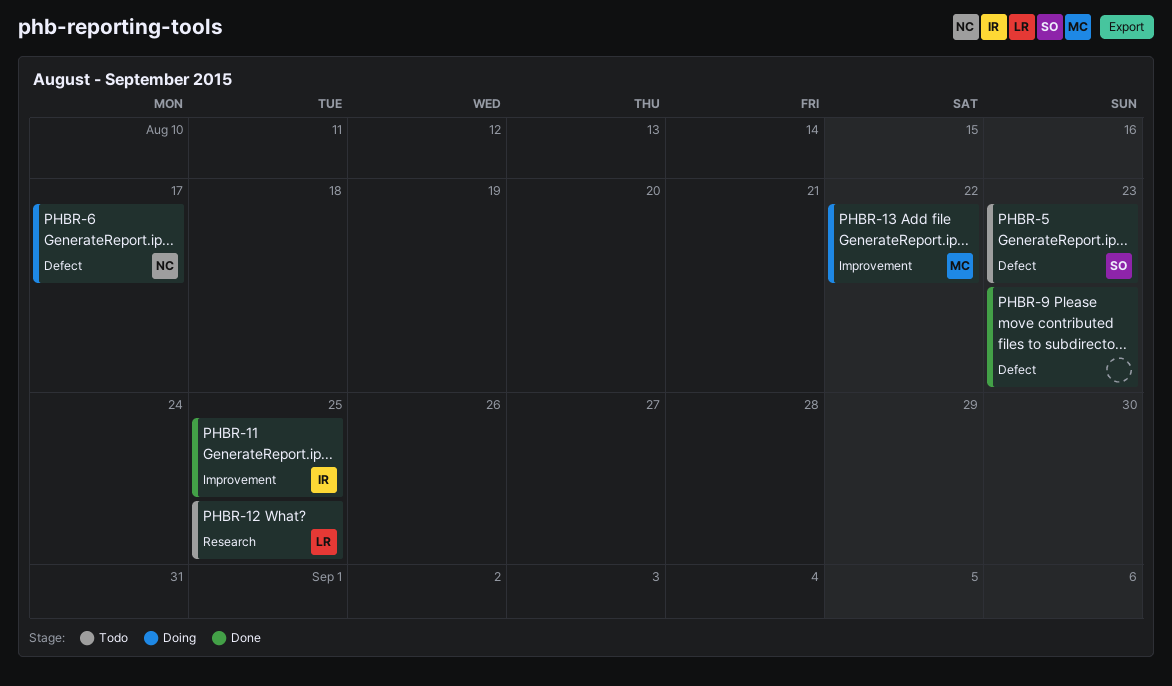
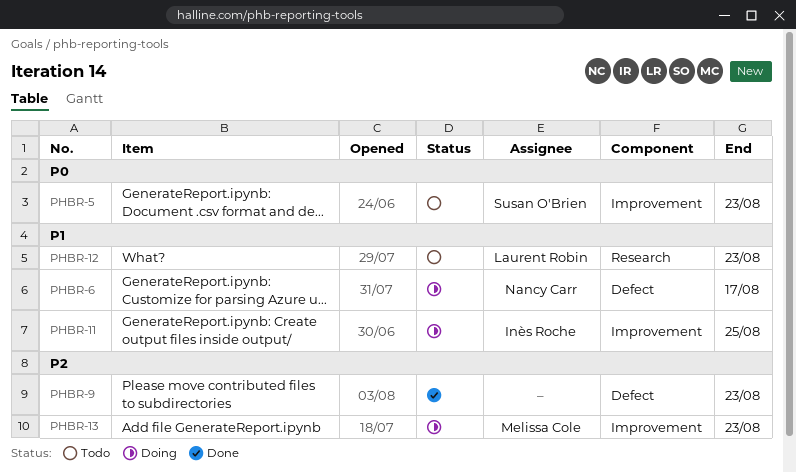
PHBR-5, label: Defect -> Improvement
PHBR-11, status: Done -> Doing
PHBR-12, due: Aug 25 -> Aug 23
PHBR-13, due: Aug 22 -> Aug 23

